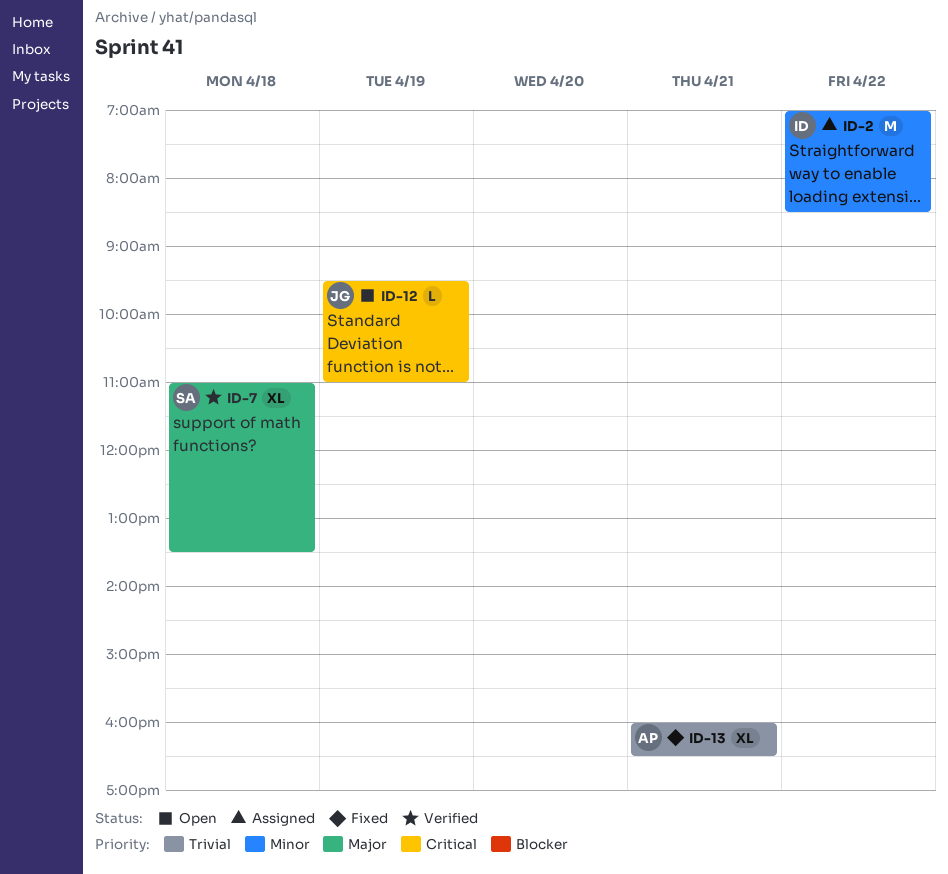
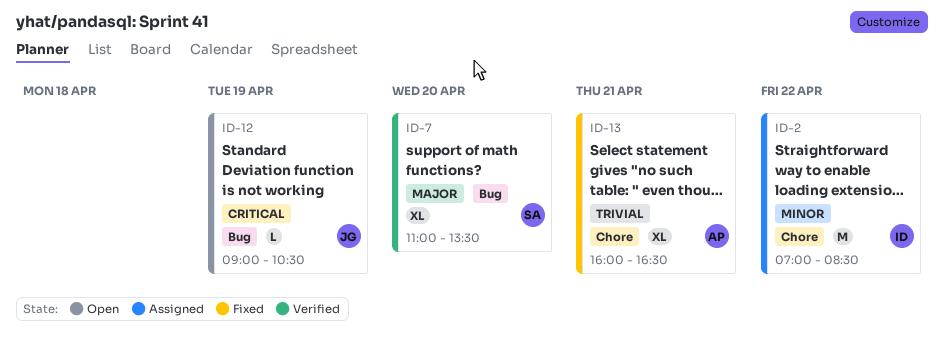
ID-7, day: Apr 18 -> Apr 20
ID-12, begins: 09:30 -> 09:00
ID-12, ends: 11:00 -> 10:30

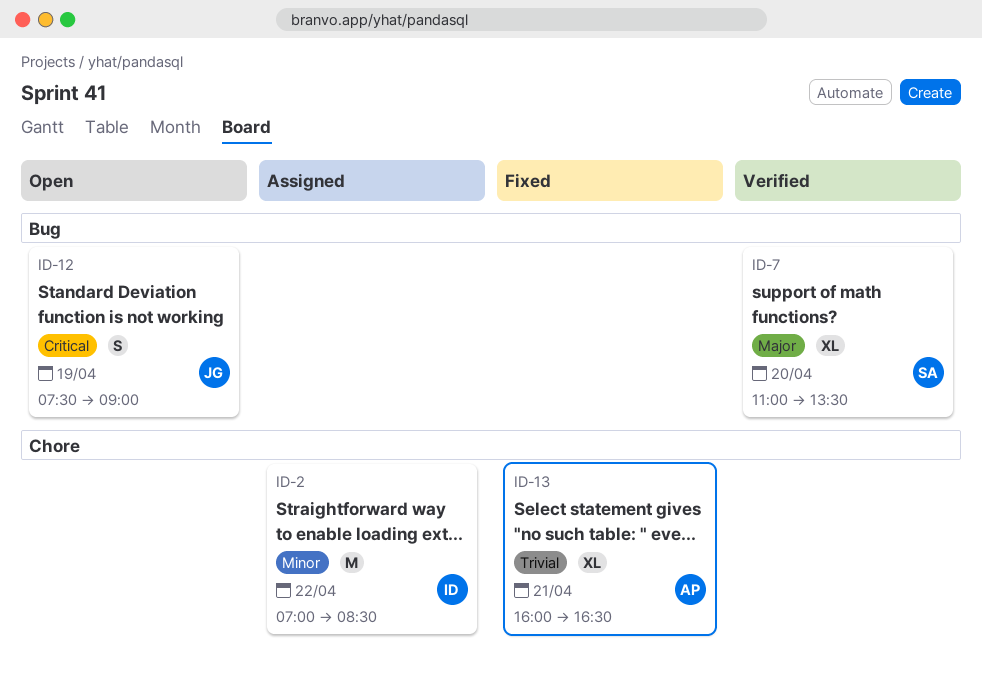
ID-12, estimate: L -> S
ID-12, begins: 09:00 -> 07:30
ID-12, ends: 10:30 -> 09:00

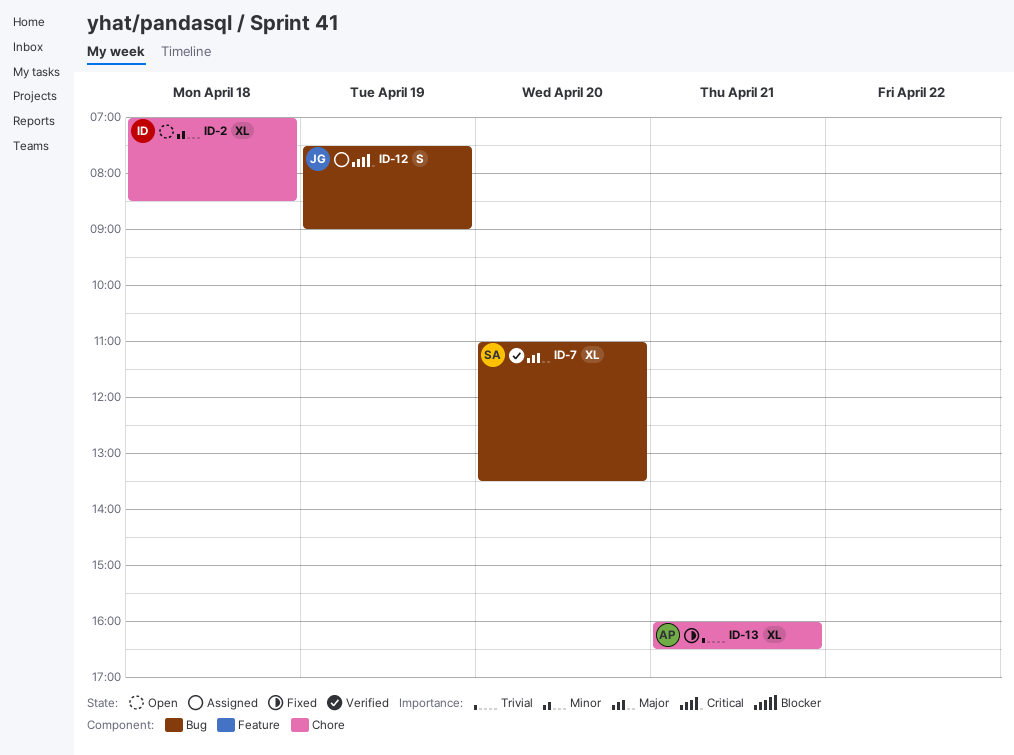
ID-2, status: Assigned -> Open
ID-2, estimate: M -> XL
ID-2, day: Apr 22 -> Apr 18
ID-12, status: Open -> Assigned

